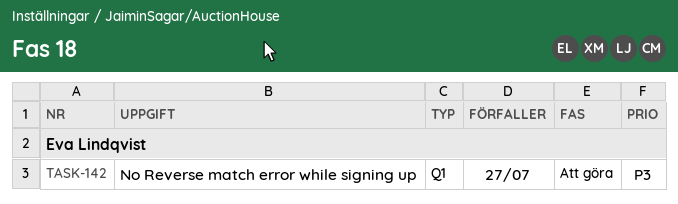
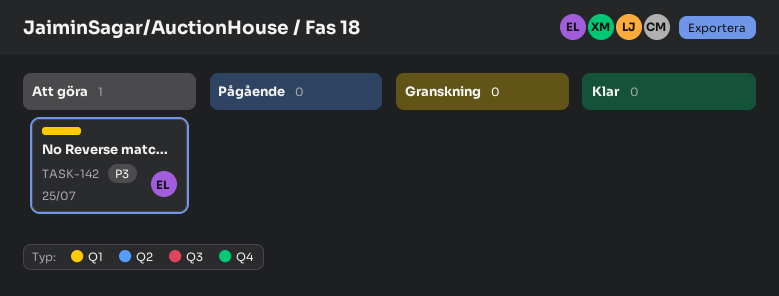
TASK-142, due: Jul 27 -> Jul 25

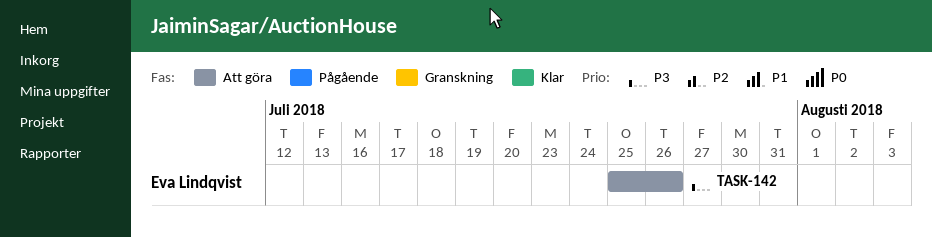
TASK-142, due: Jul 25 -> Jul 26

